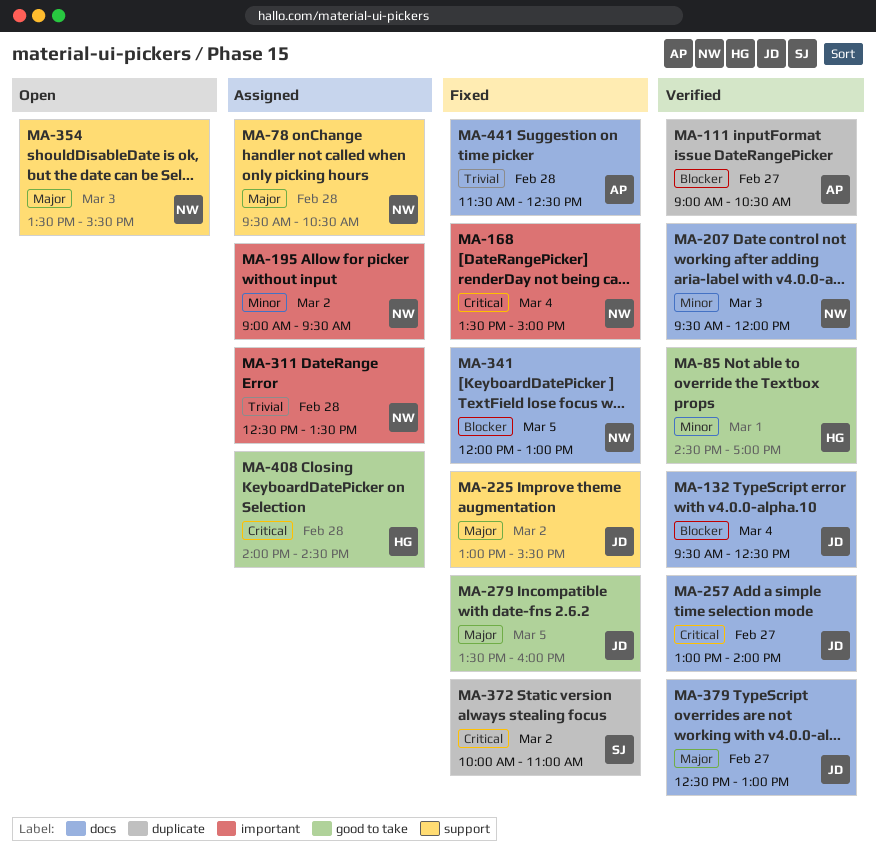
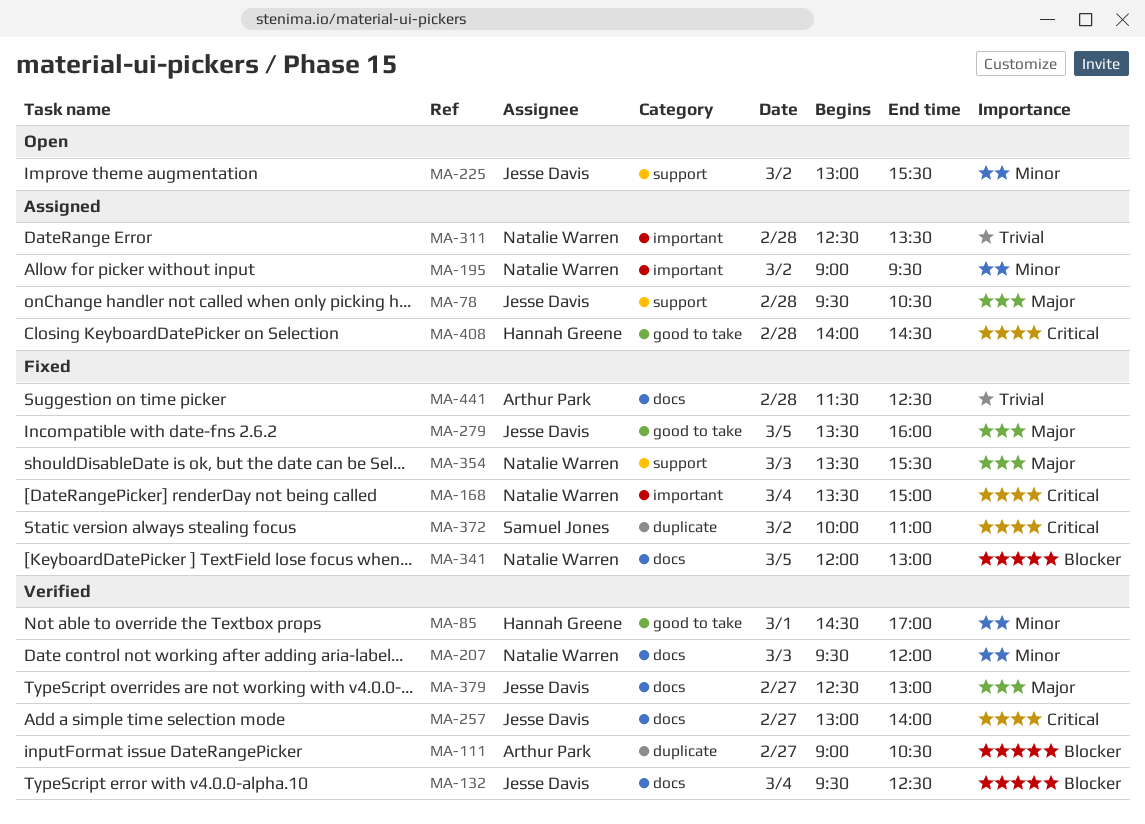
MA-78, owner: Natalie Warren -> Jesse Davis
MA-225, status: Fixed -> Open
MA-225, priority: Major -> Minor
MA-354, status: Open -> Fixed

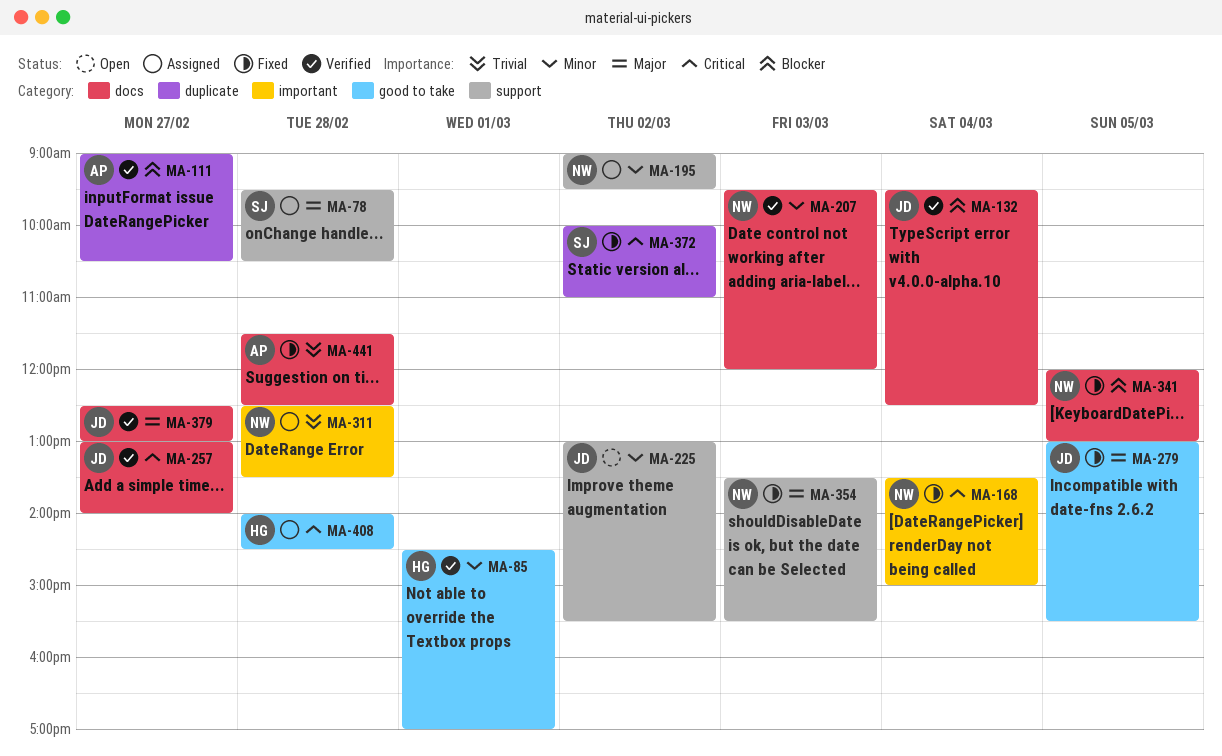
MA-78, owner: Jesse Davis -> Samuel Jones
MA-195, label: important -> support
MA-279, begins: 13:30 -> 13:00
MA-279, ends: 16:00 -> 15:30

